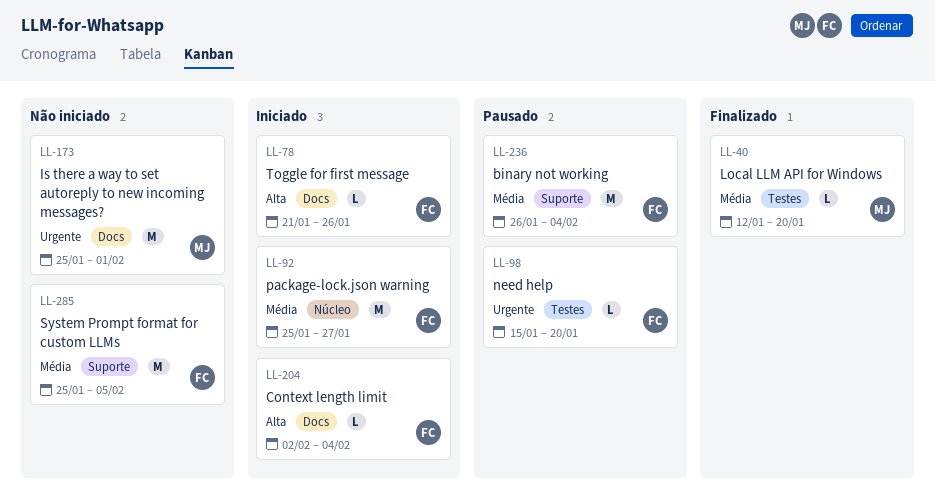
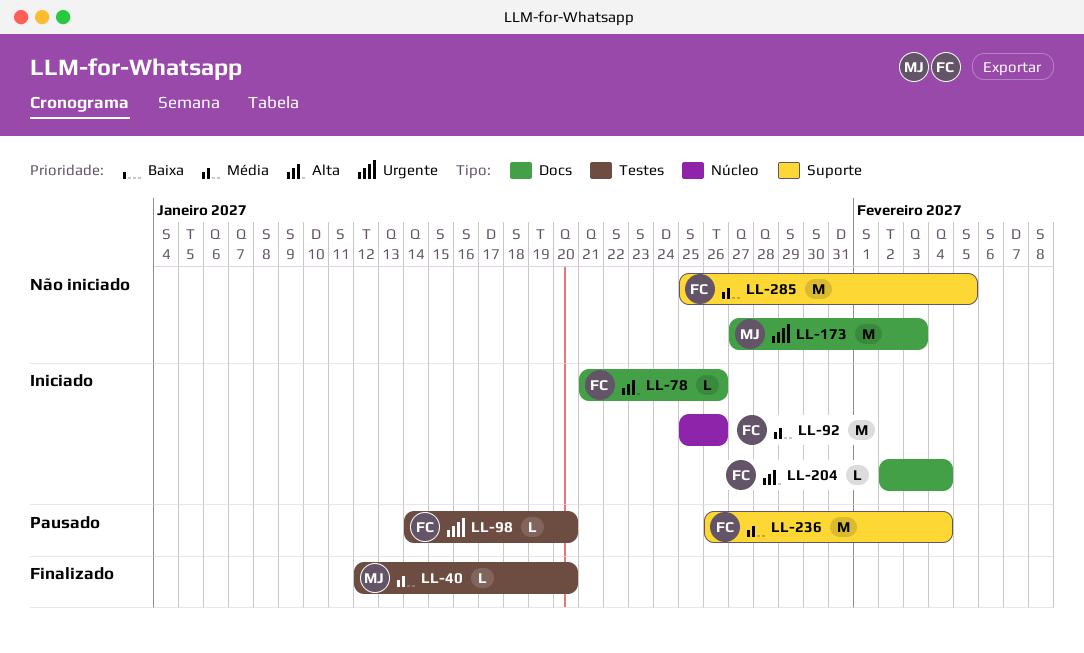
LL-92, due: Jan 27 -> Jan 26
LL-98, start: Jan 15 -> Jan 14
LL-173, start: Jan 25 -> Jan 27
LL-173, due: Feb 1 -> Feb 3

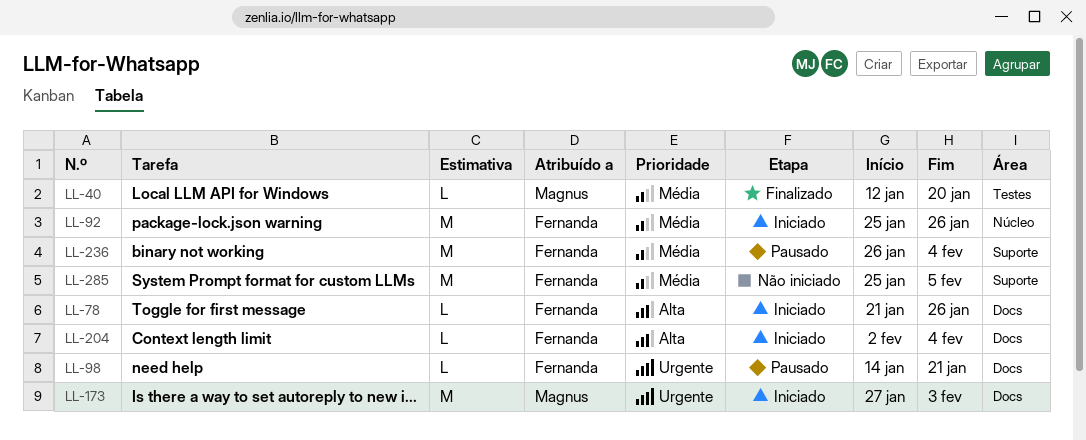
LL-98, label: Testes -> Docs
LL-98, due: Jan 20 -> Jan 21
LL-173, status: Não iniciado -> Iniciado

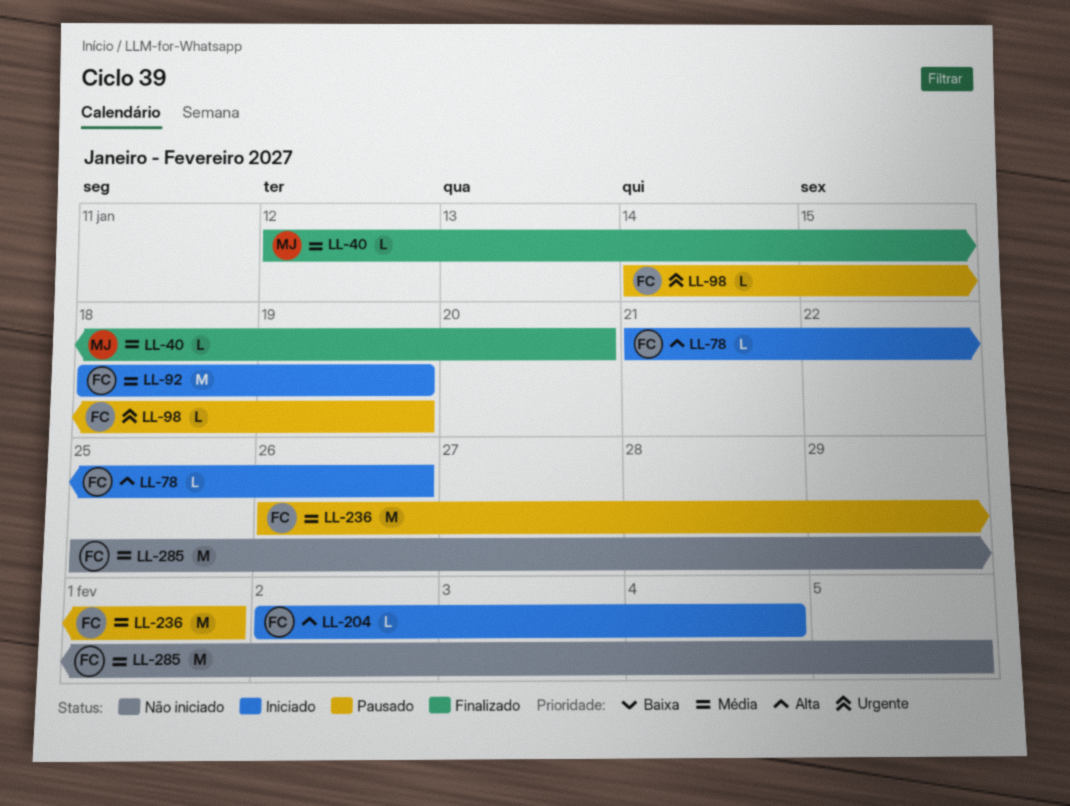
LL-92, start: Jan 25 -> Jan 18
LL-92, due: Jan 26 -> Jan 19
LL-98, due: Jan 21 -> Jan 19
LL-173: present -> none
LL-236, due: Feb 4 -> Feb 1

